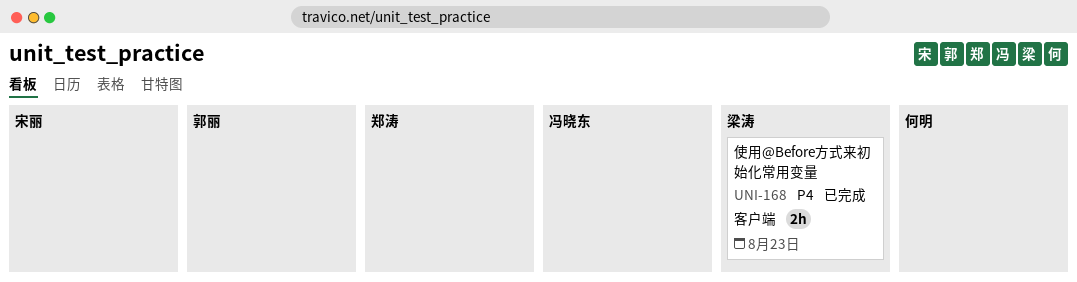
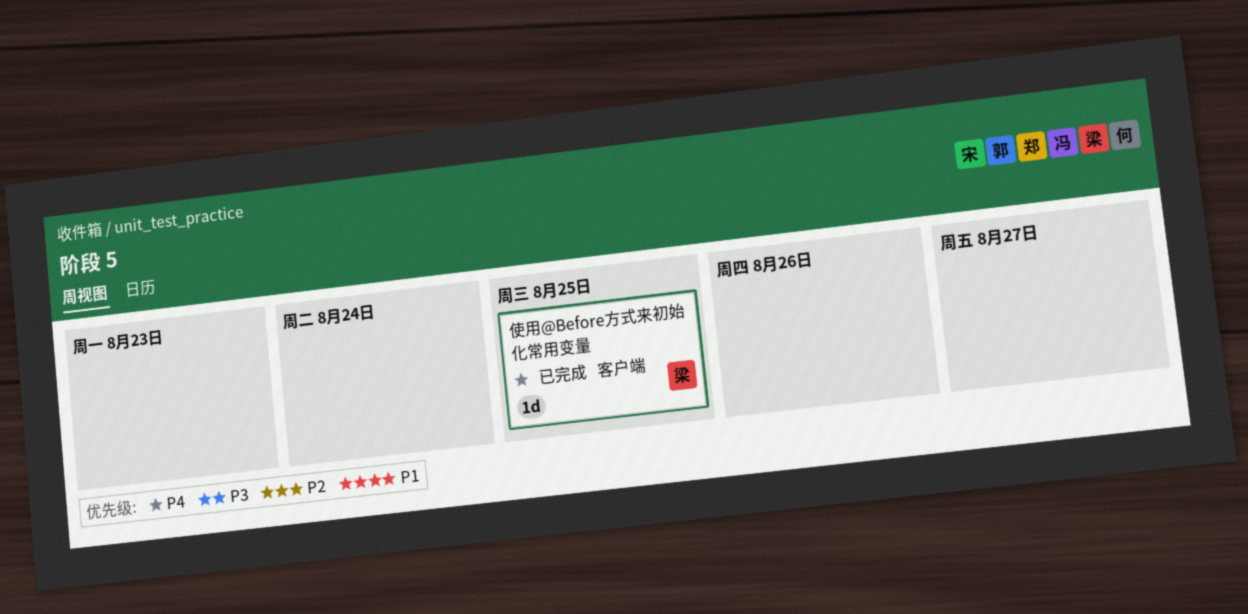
使用@Before方式来初始化常用变量, estimate: 2h -> 1d
使用@Before方式来初始化常用变量, due: Aug 23 -> Aug 25

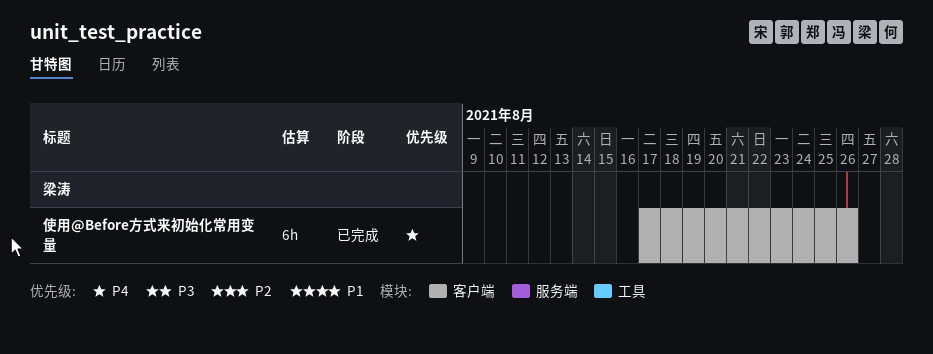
使用@Before方式来初始化常用变量, estimate: 1d -> 6h
使用@Before方式来初始化常用变量, due: Aug 25 -> Aug 26

